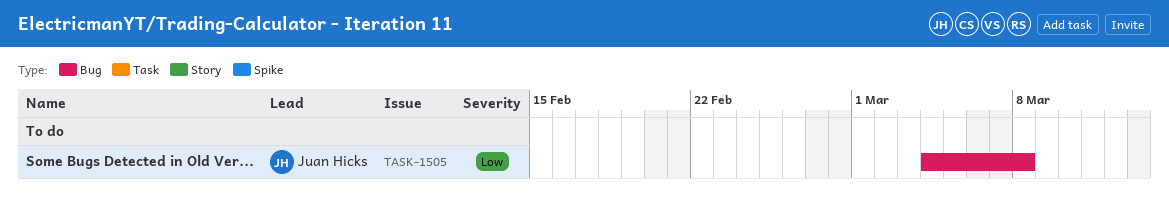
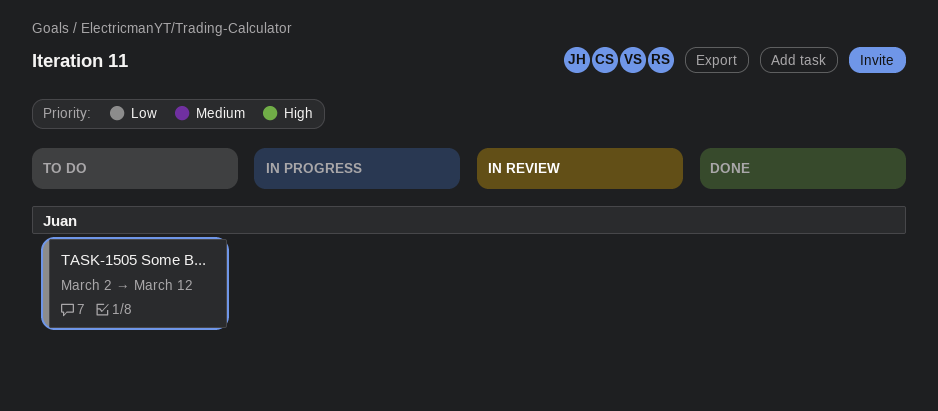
TASK-1505, start: Mar 4 -> Mar 2
TASK-1505, due: Mar 8 -> Mar 12

